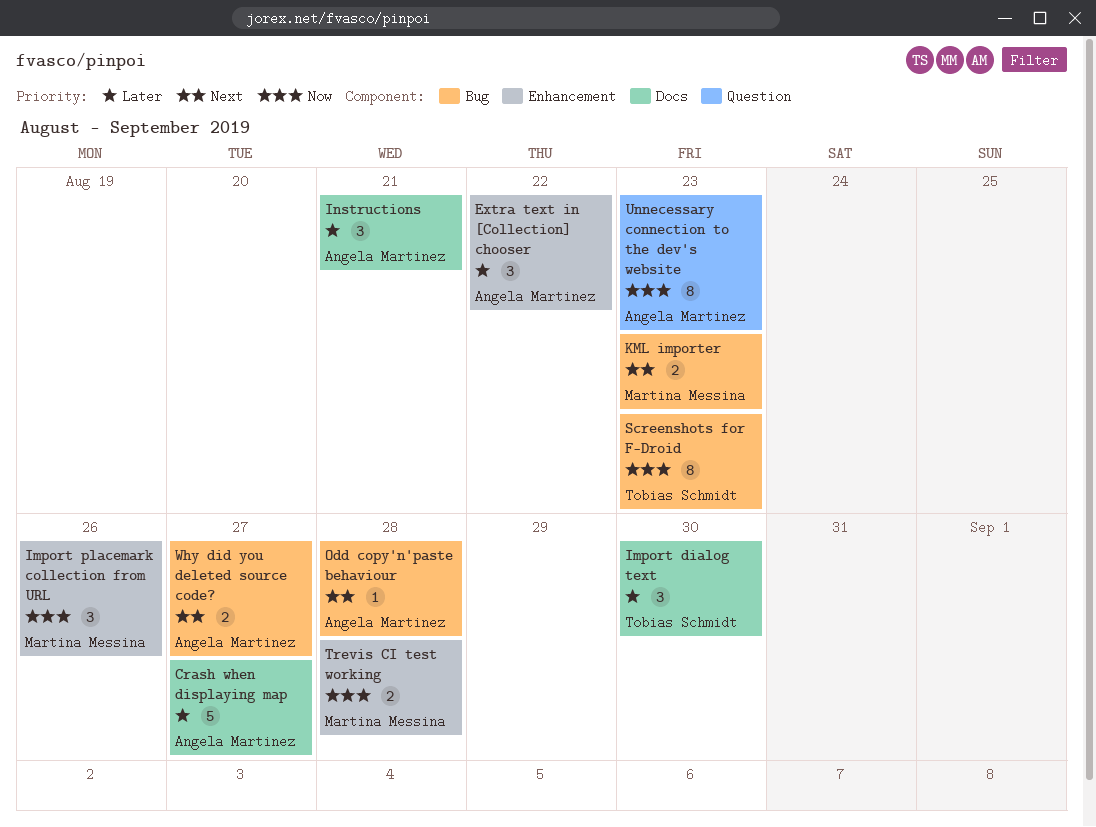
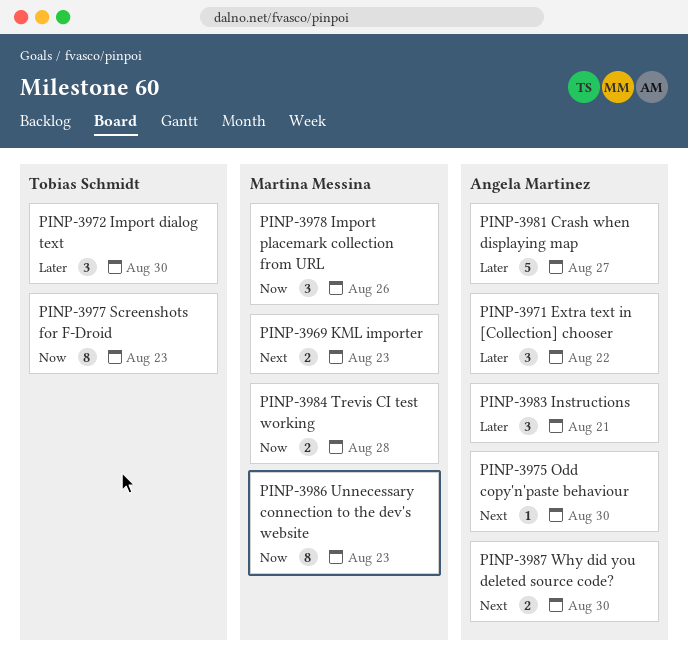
Odd copy'n'paste behaviour, due: Aug 28 -> Aug 30
Unnecessary connection to the dev's website, owner: Angela Martinez -> Martina Messina
Why did you deleted source code?, due: Aug 27 -> Aug 30

